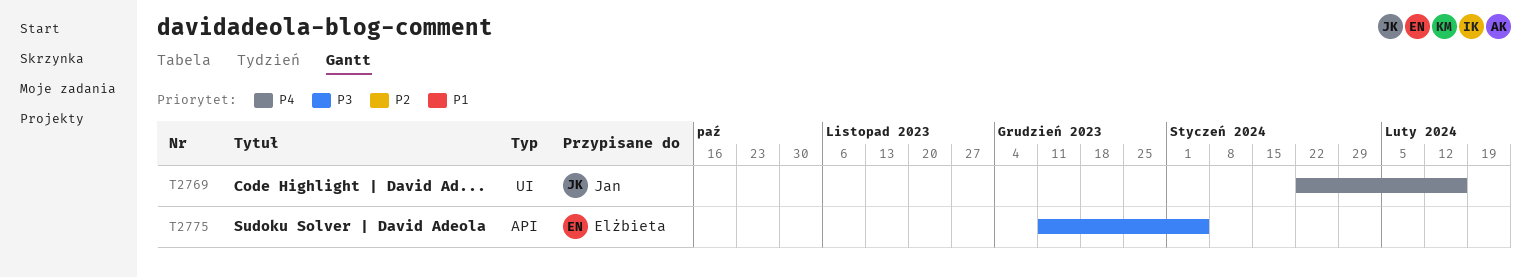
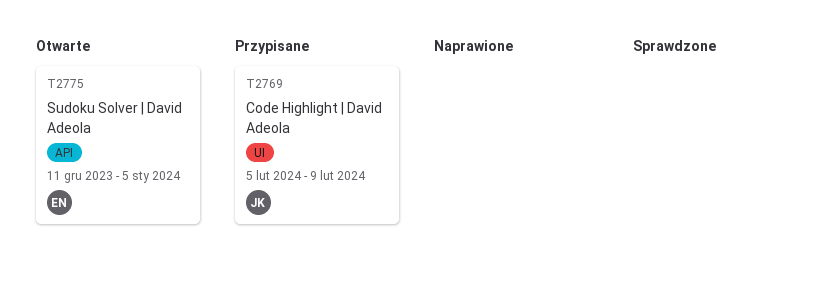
T2769, start: Jan 22 -> Feb 5
T2769, due: Feb 16 -> Feb 9

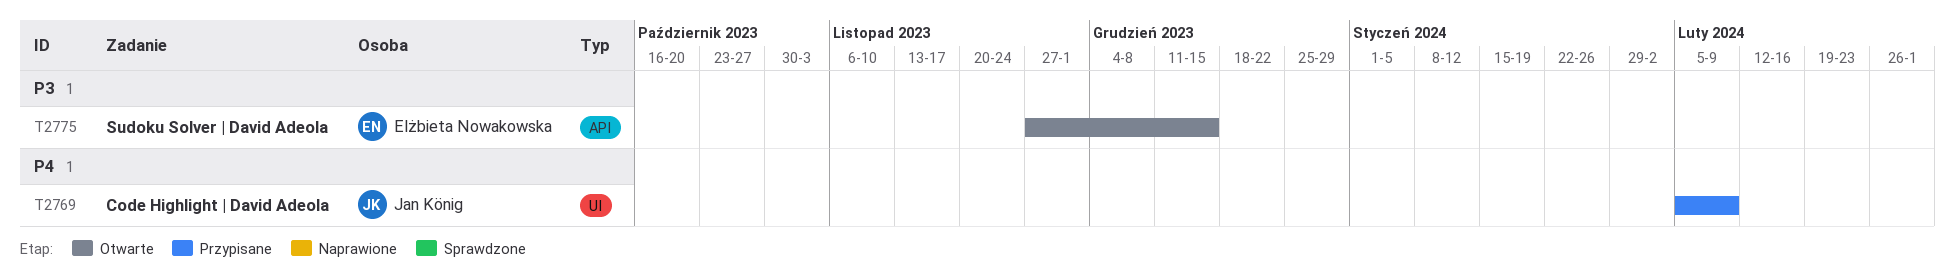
T2775, start: Dec 11 -> Nov 27
T2775, due: Jan 5 -> Dec 15

